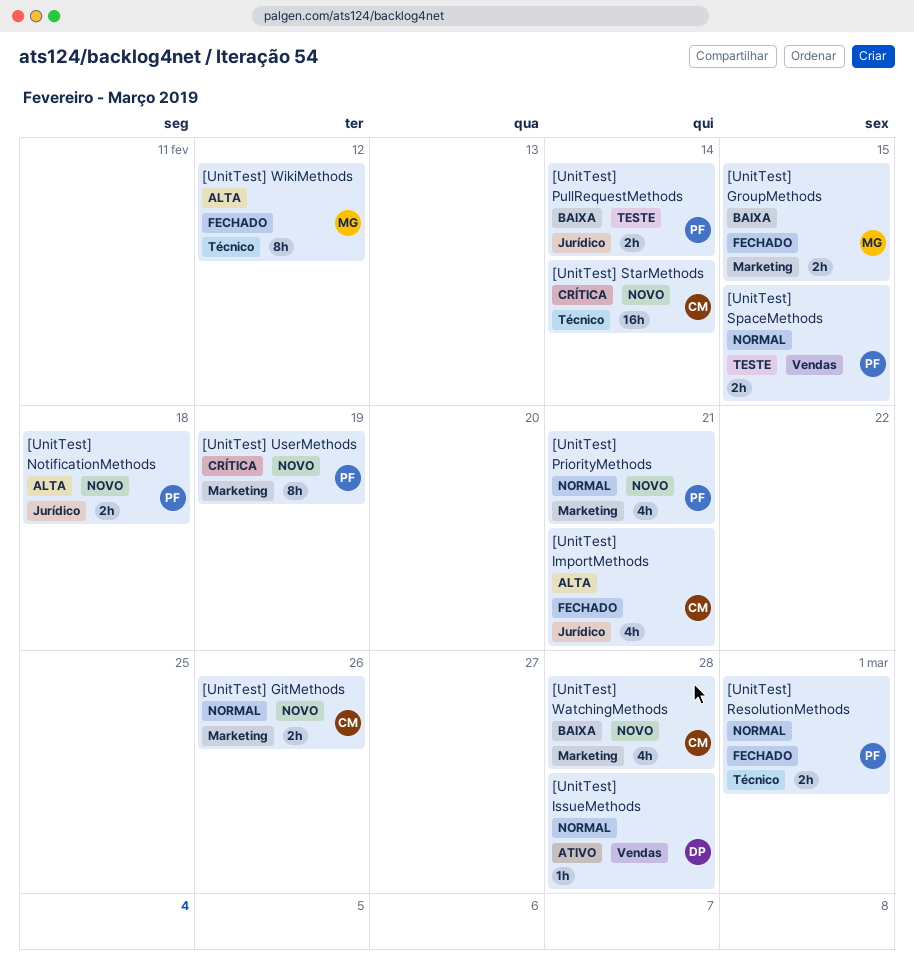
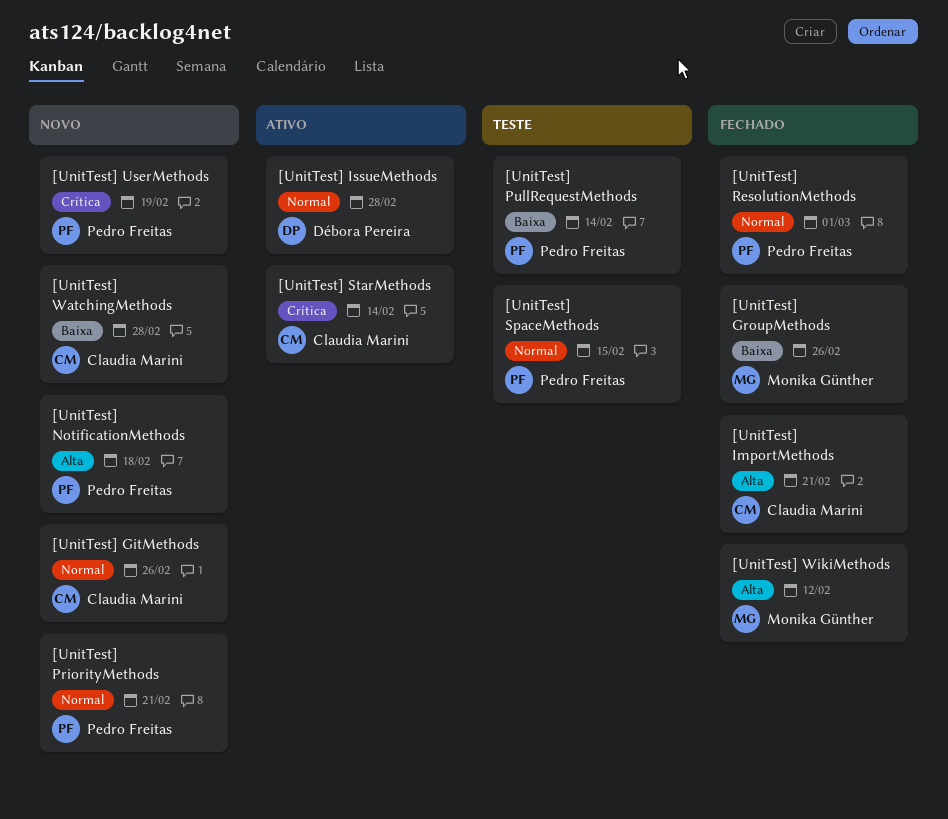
[UnitTest] GroupMethods, due: Feb 15 -> Feb 26
[UnitTest] StarMethods, status: Novo -> Ativo

